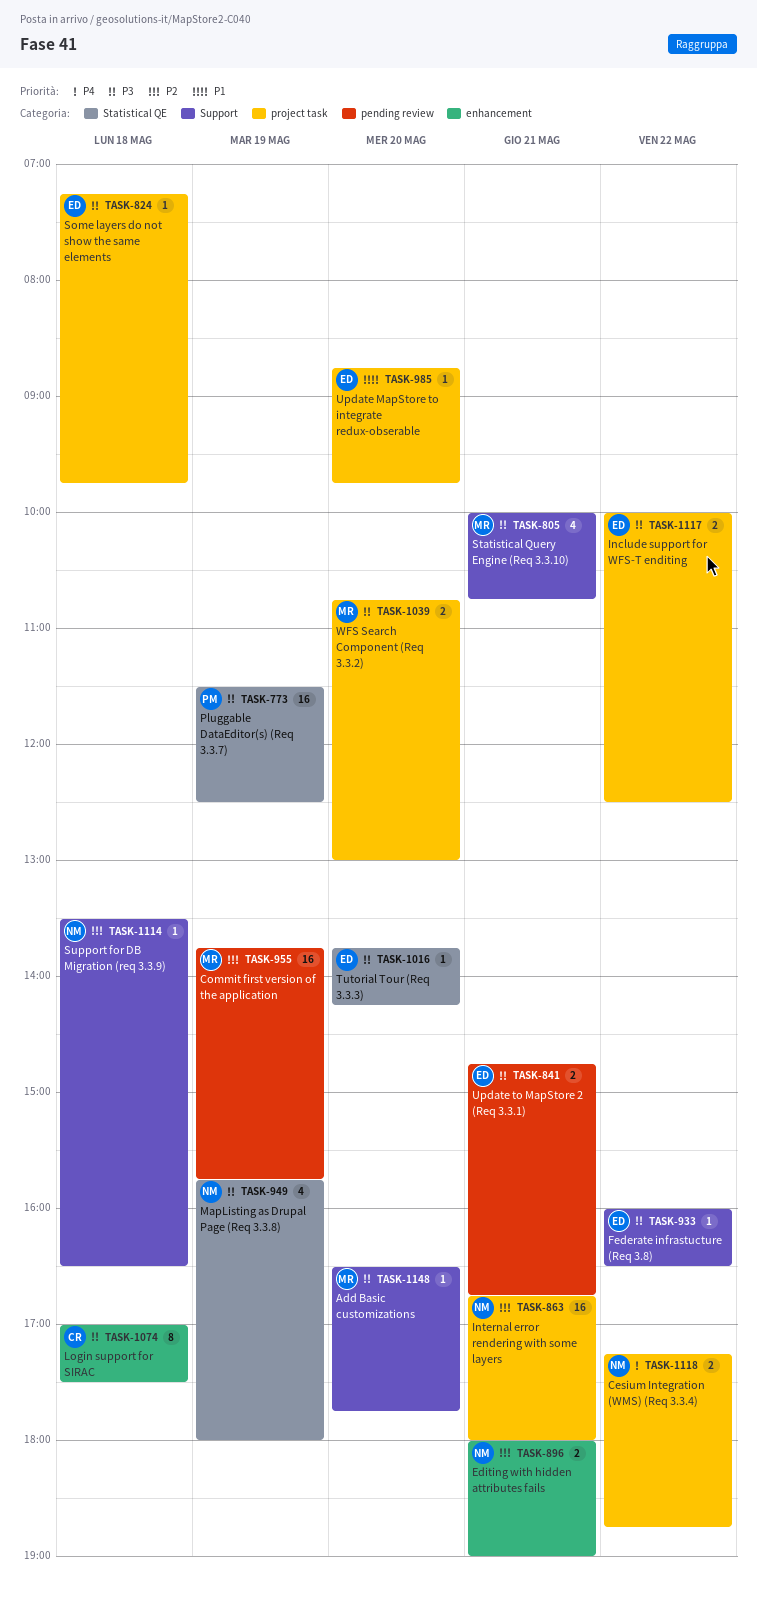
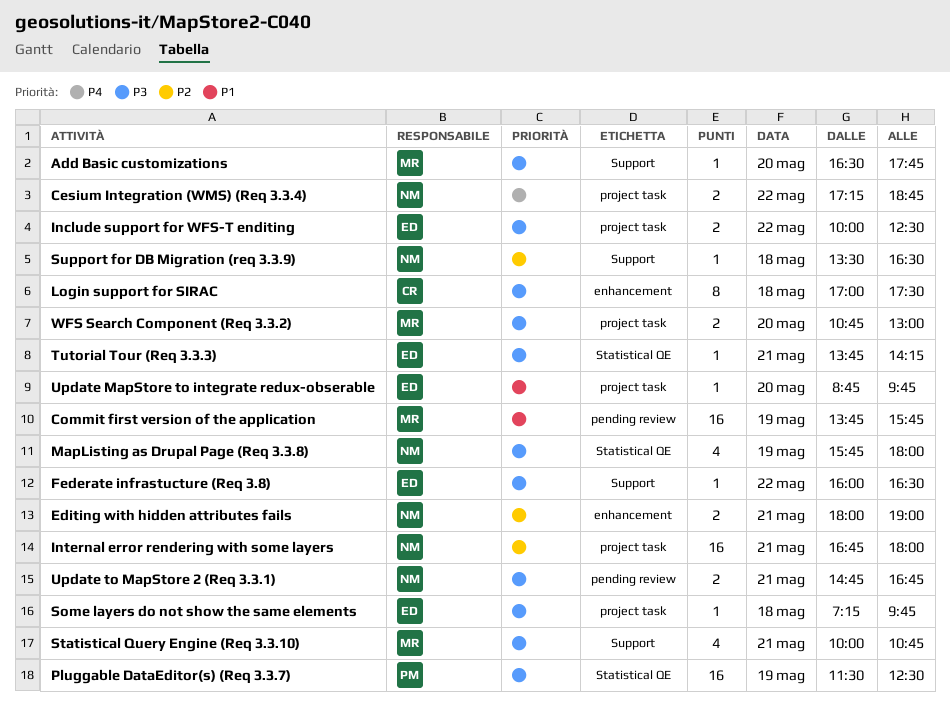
Commit first version of the application, priority: P2 -> P1
Tutorial Tour (Req 3.3.3), day: May 20 -> May 21
Update to MapStore 2 (Req 3.3.1), owner: ED -> NM

